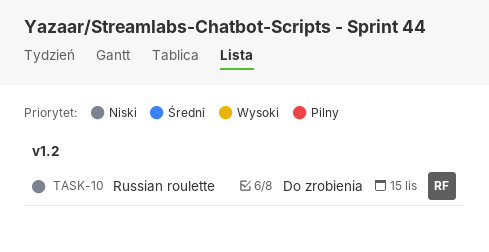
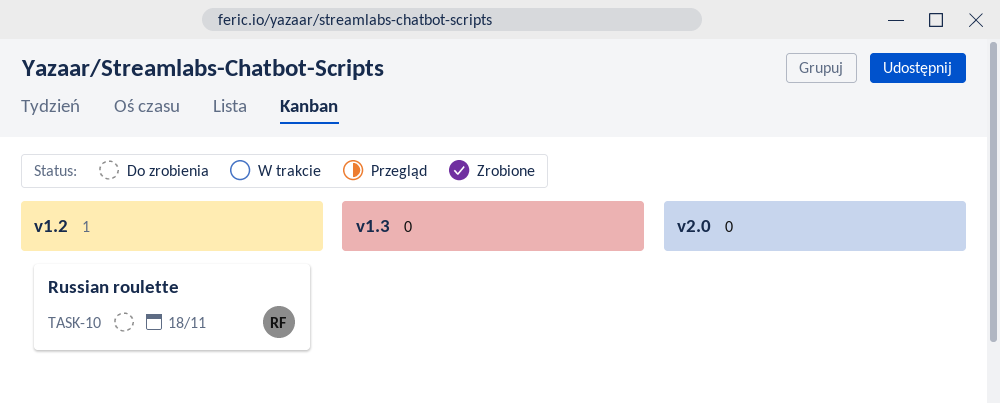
TASK-10, due: Nov 15 -> Nov 18

